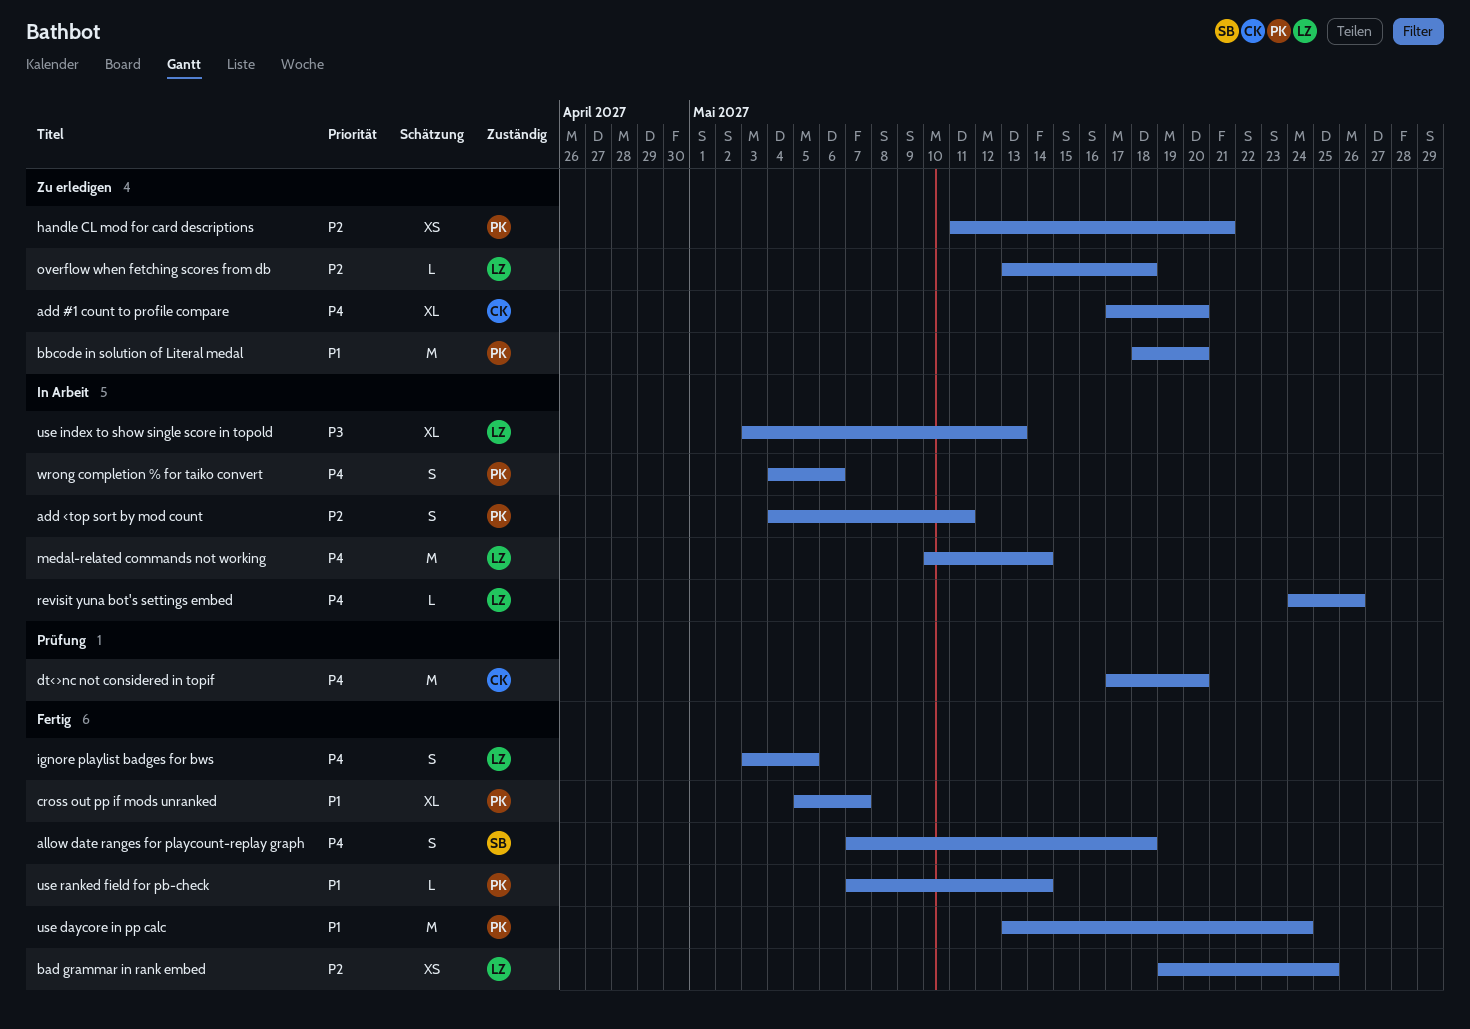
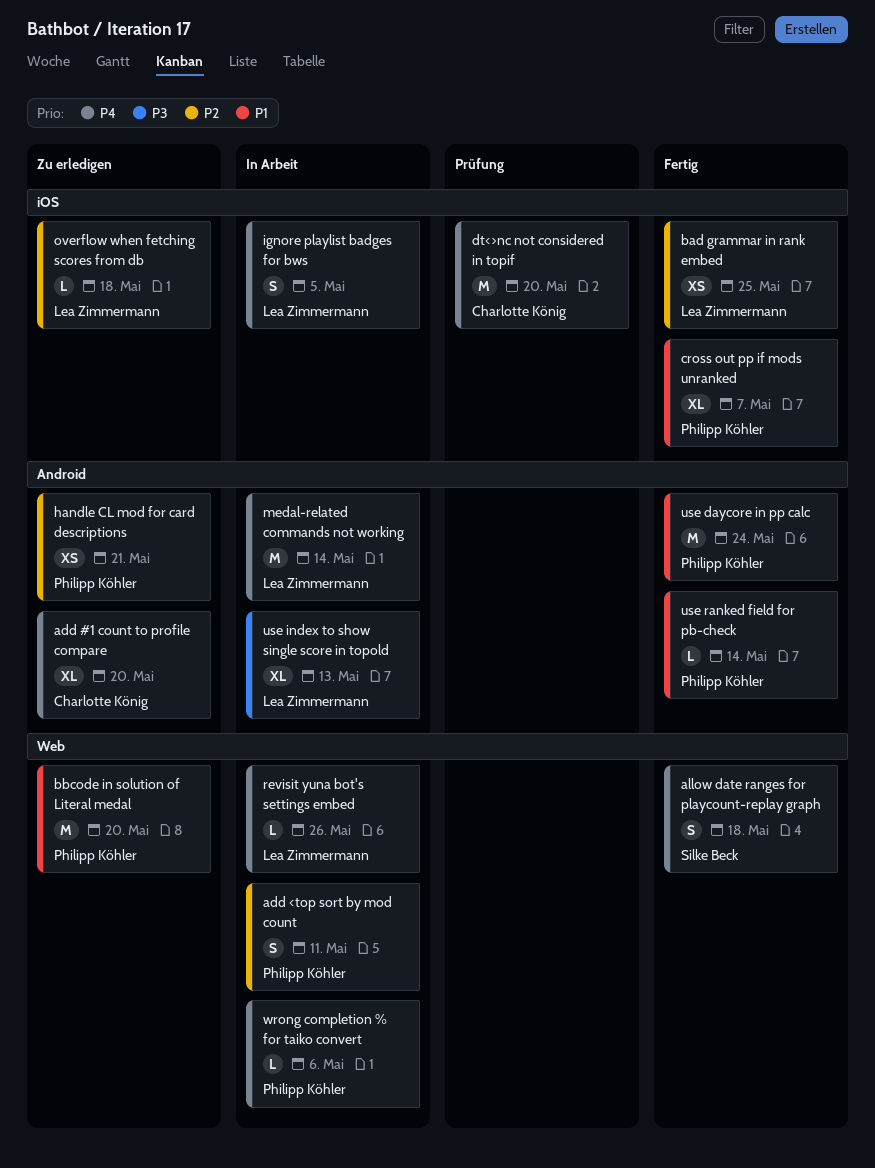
ignore playlist badges for bws, status: Fertig -> In Arbeit
wrong completion % for taiko convert, estimate: S -> L

